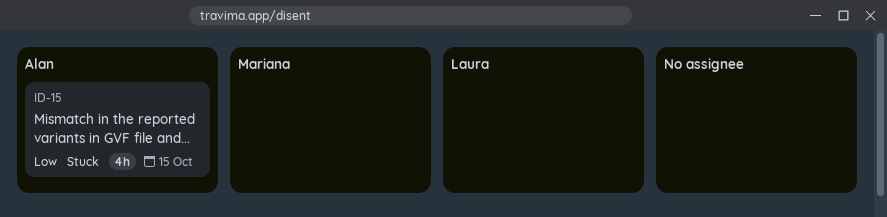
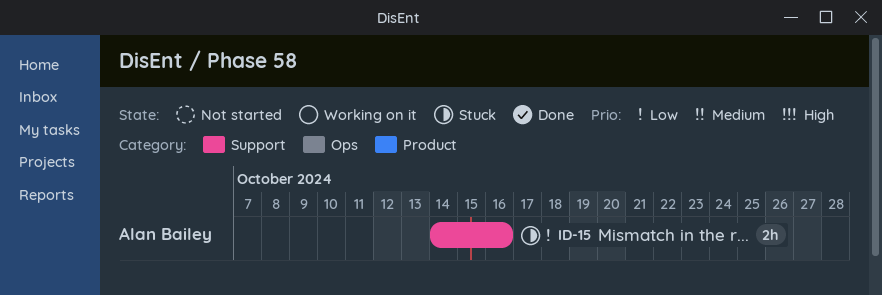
ID-15, estimate: 4h -> 2h
ID-15, due: Oct 15 -> Oct 16

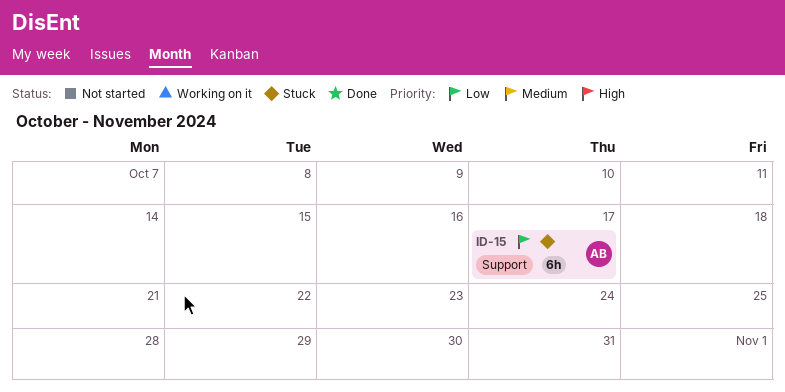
ID-15, estimate: 2h -> 6h
ID-15, due: Oct 16 -> Oct 17

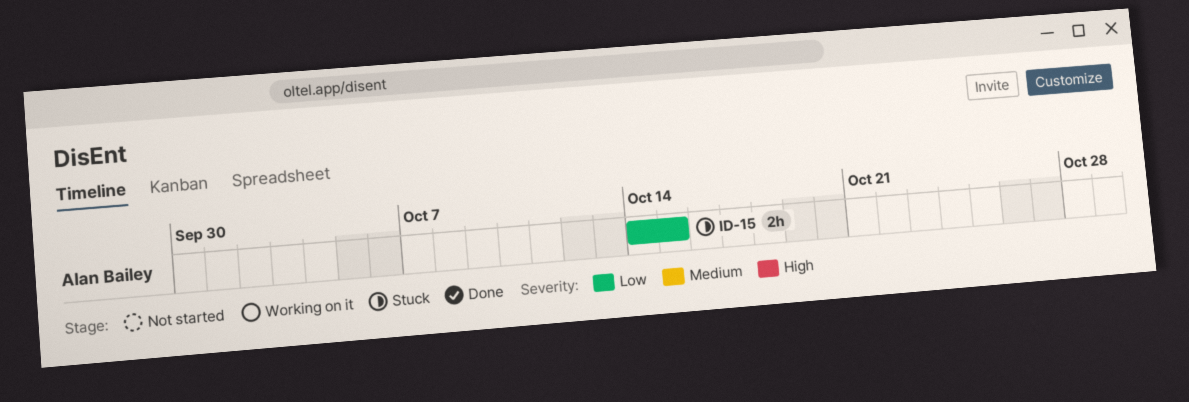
ID-15, estimate: 6h -> 2h
ID-15, due: Oct 17 -> Oct 15

